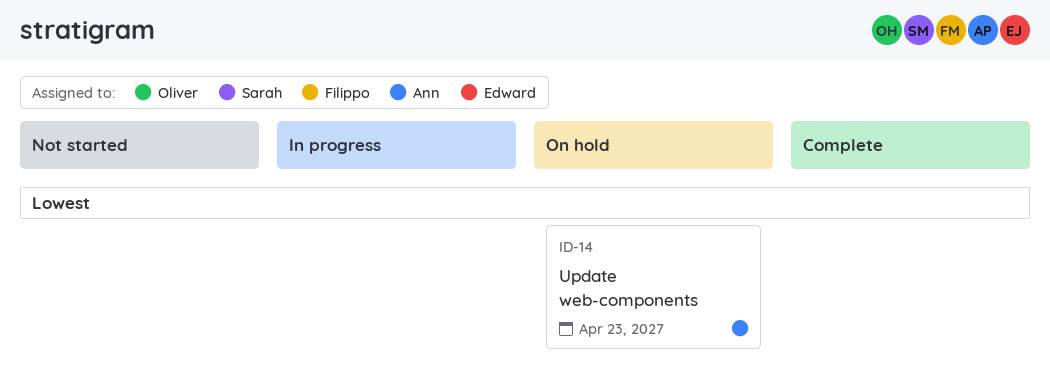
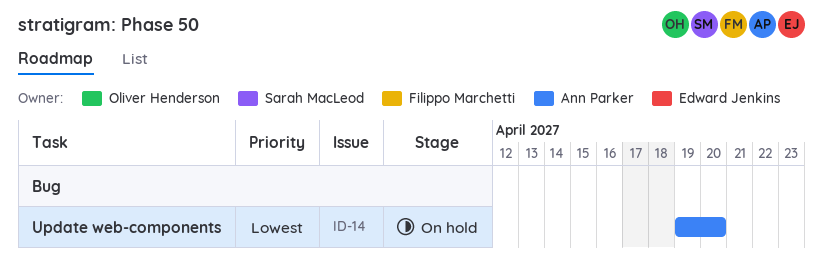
ID-14, due: Apr 23 -> Apr 20

